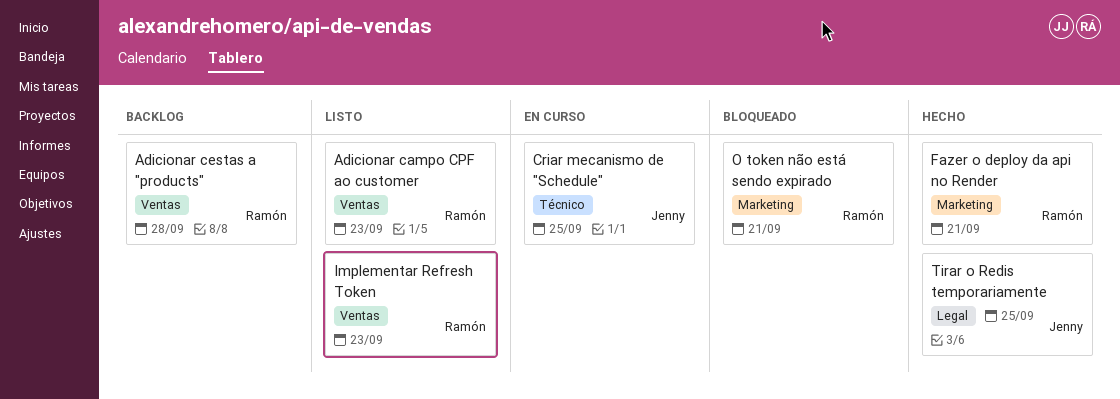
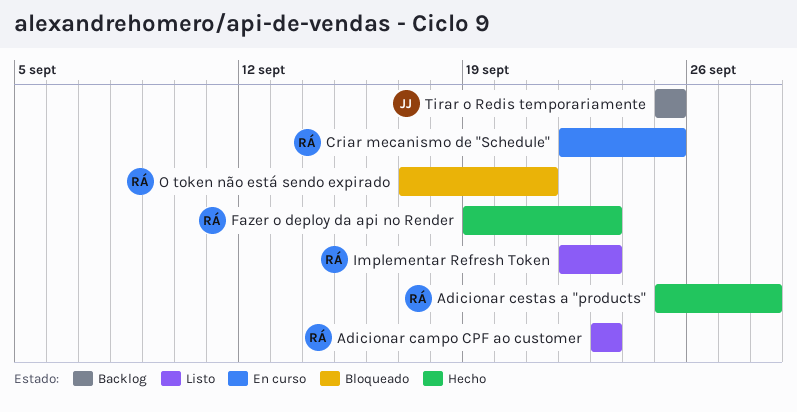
Adicionar cestas a "products", status: Backlog -> Hecho
Criar mecanismo de "Schedule", owner: Jenny -> Ramón
Fazer o deploy da api no Render, due: Sep 21 -> Sep 23
Tirar o Redis temporariamente, status: Hecho -> Backlog

